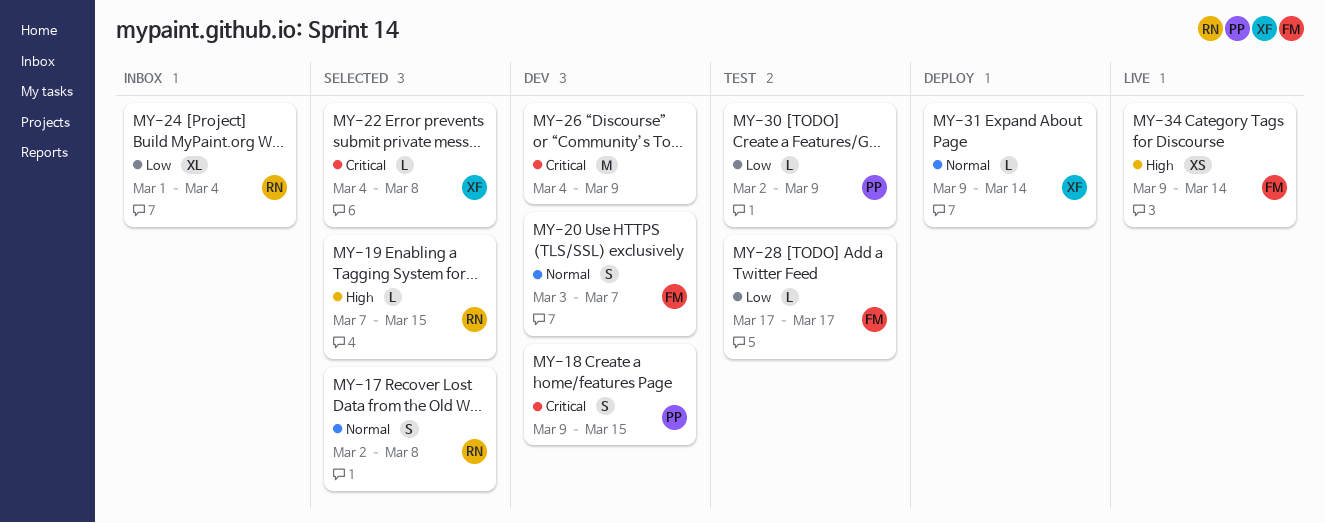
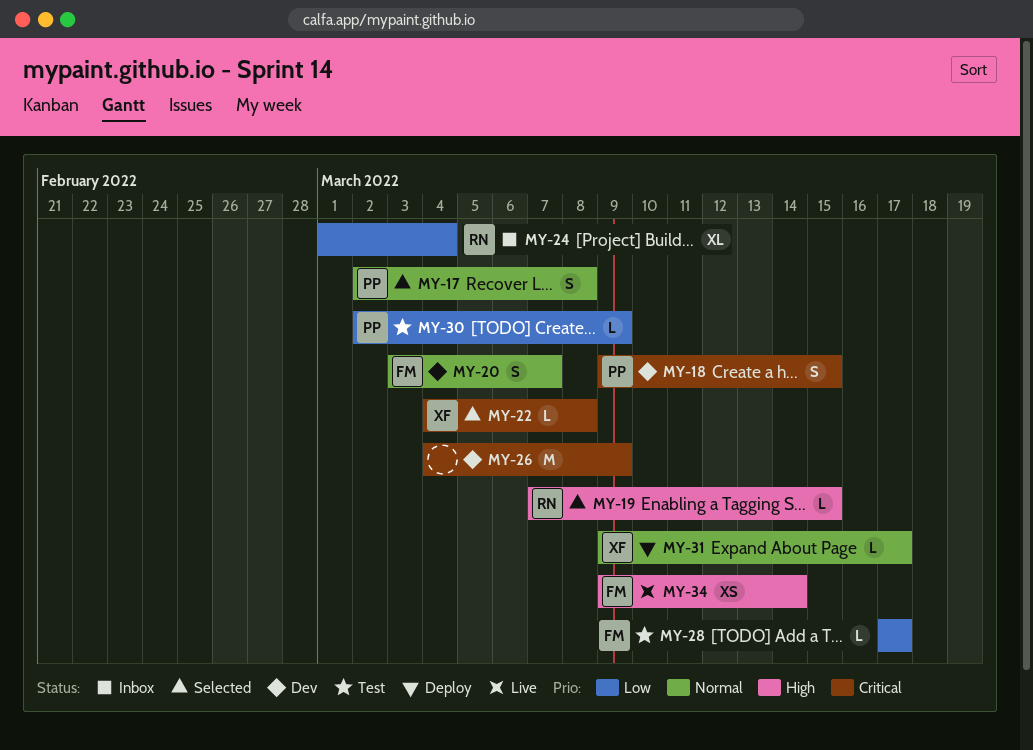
MY-17, owner: RN -> PP
MY-31, due: Mar 14 -> Mar 17

